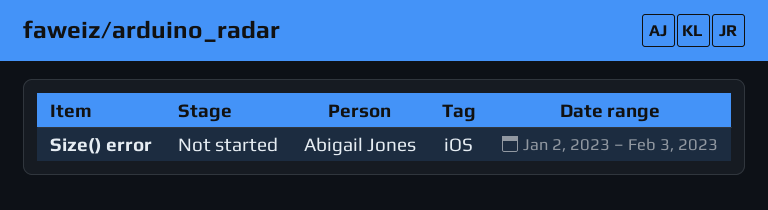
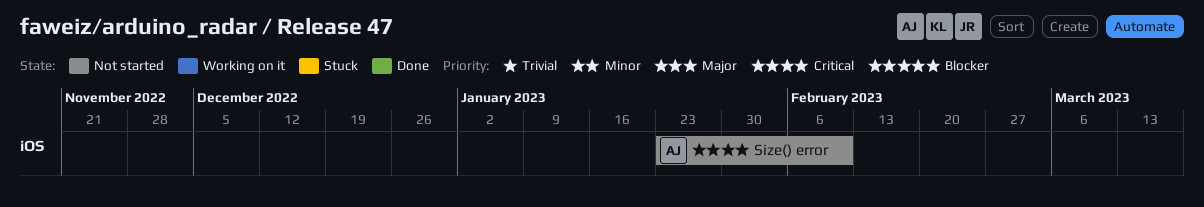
Size() error, start: Jan 2 -> Jan 23
Size() error, due: Feb 3 -> Feb 10

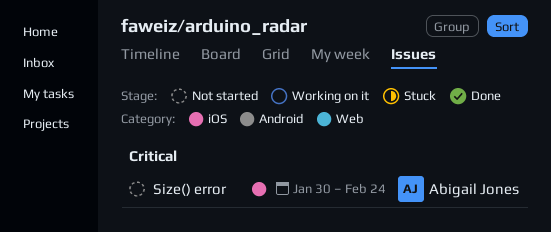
Size() error, start: Jan 23 -> Jan 30
Size() error, due: Feb 10 -> Feb 24

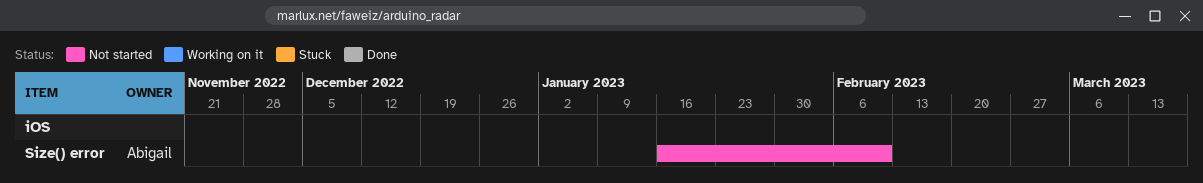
Size() error, start: Jan 30 -> Jan 16
Size() error, due: Feb 24 -> Feb 10

